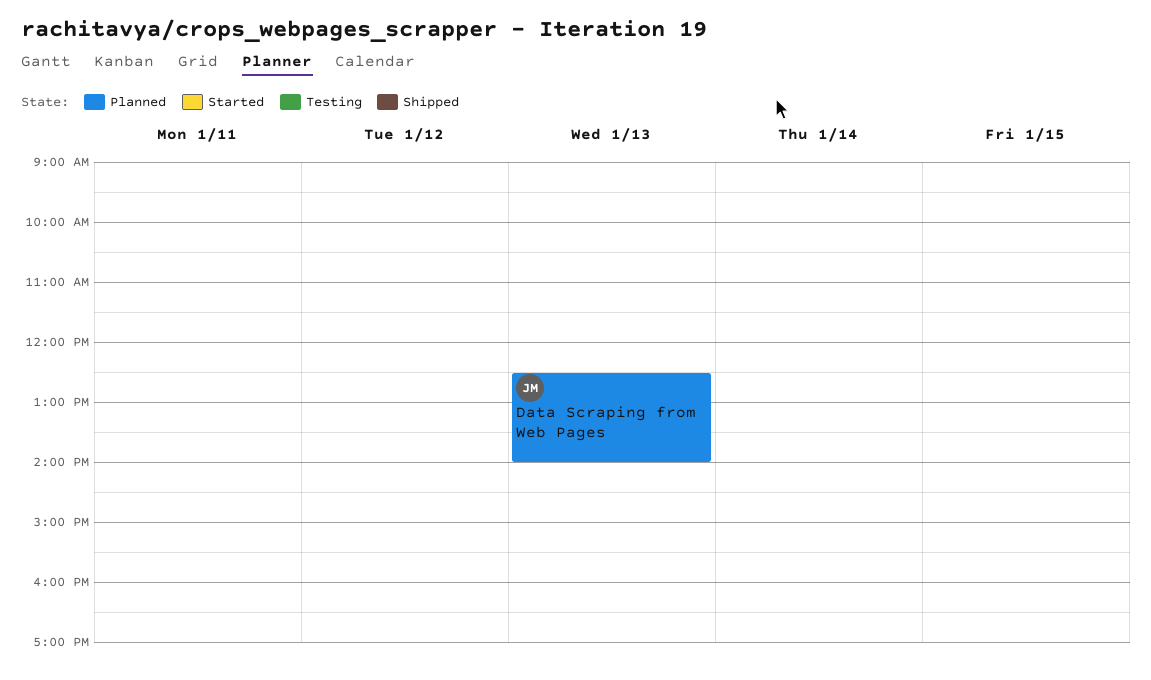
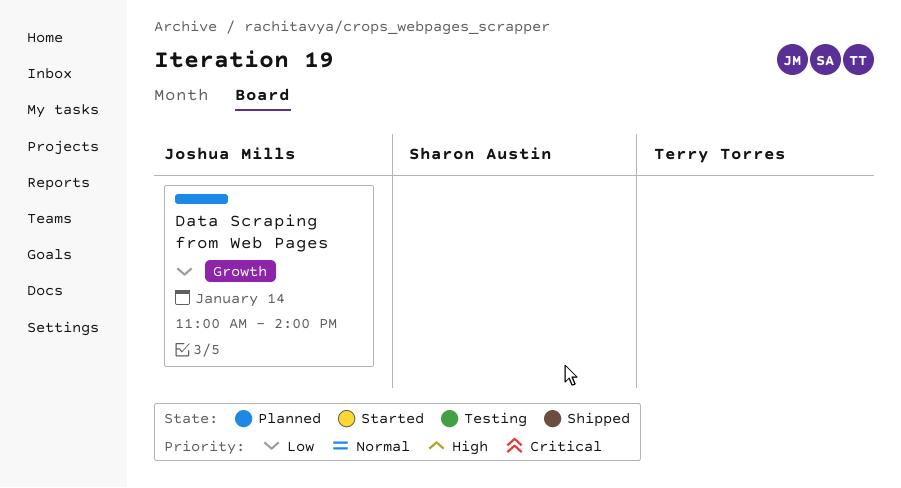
Data Scraping from Web Pages, day: Jan 13 -> Jan 14
Data Scraping from Web Pages, begins: 12:30 -> 11:00

